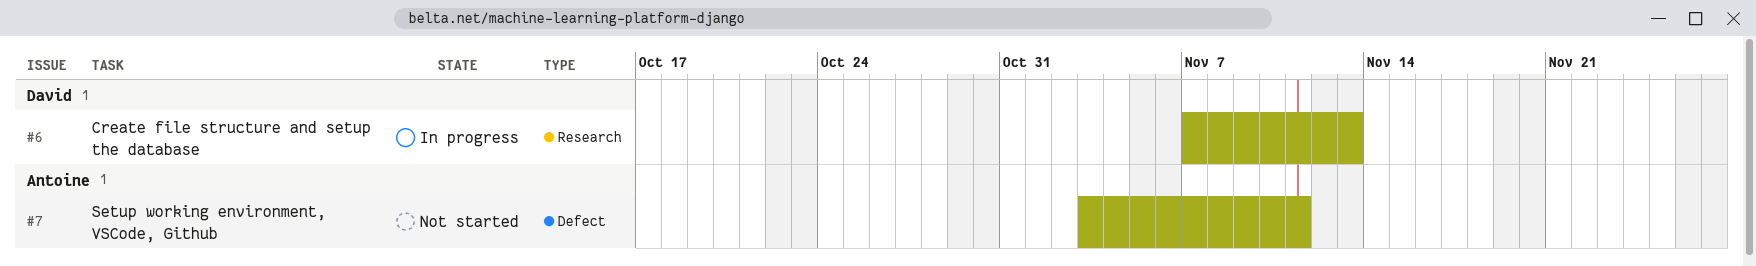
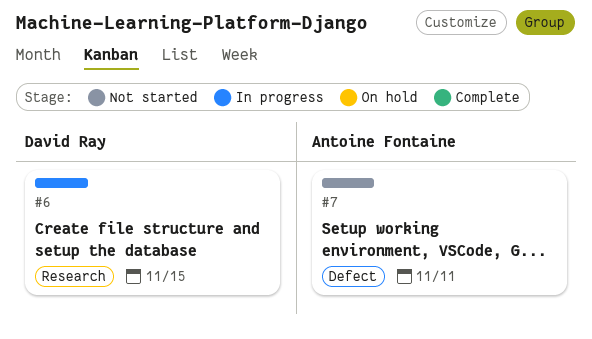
#6, due: Nov 13 -> Nov 15

